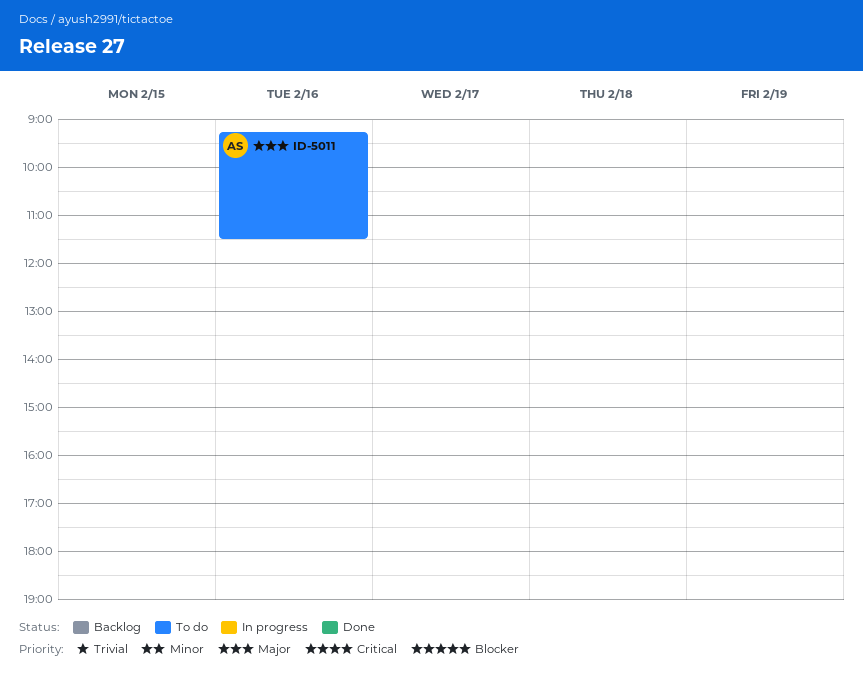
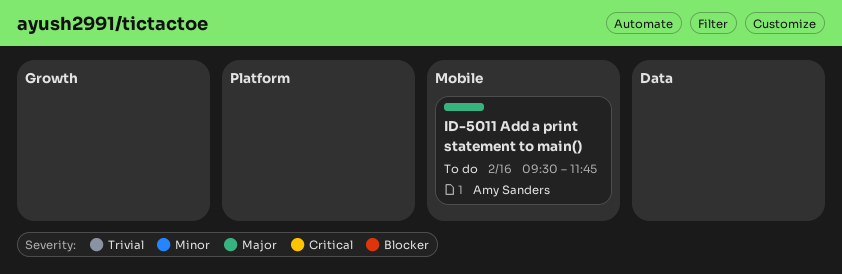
ID-5011, begins: 09:15 -> 09:30
ID-5011, ends: 11:30 -> 11:45

